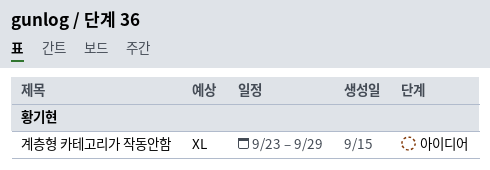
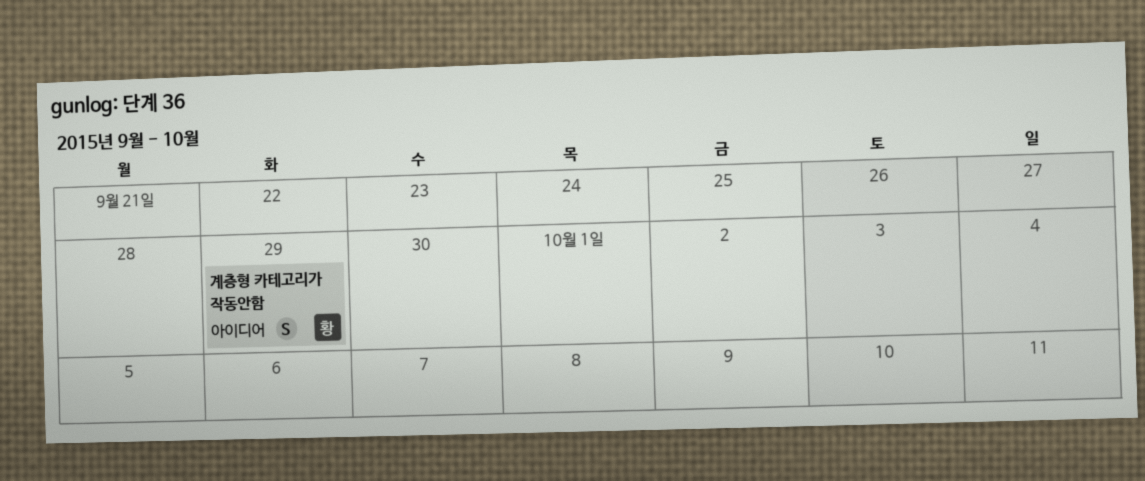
계층형 카테고리가 작동안함, estimate: XL -> S

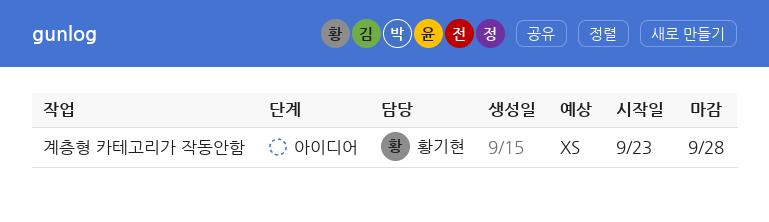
계층형 카테고리가 작동안함, estimate: S -> XS
계층형 카테고리가 작동안함, due: Sep 29 -> Sep 28

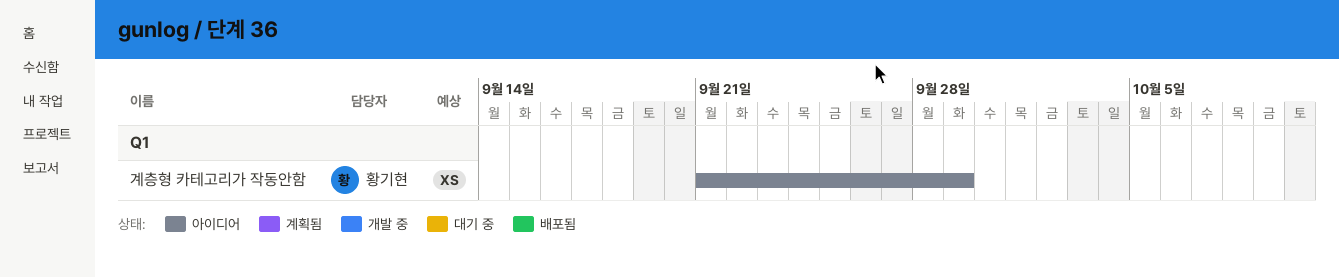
계층형 카테고리가 작동안함, start: Sep 23 -> Sep 21
계층형 카테고리가 작동안함, due: Sep 28 -> Sep 29

